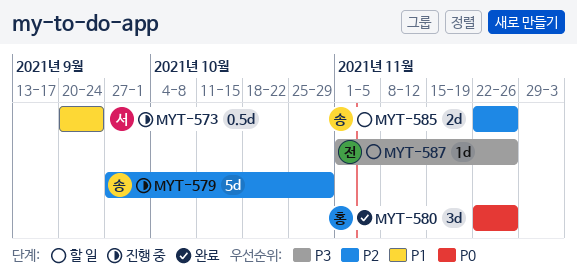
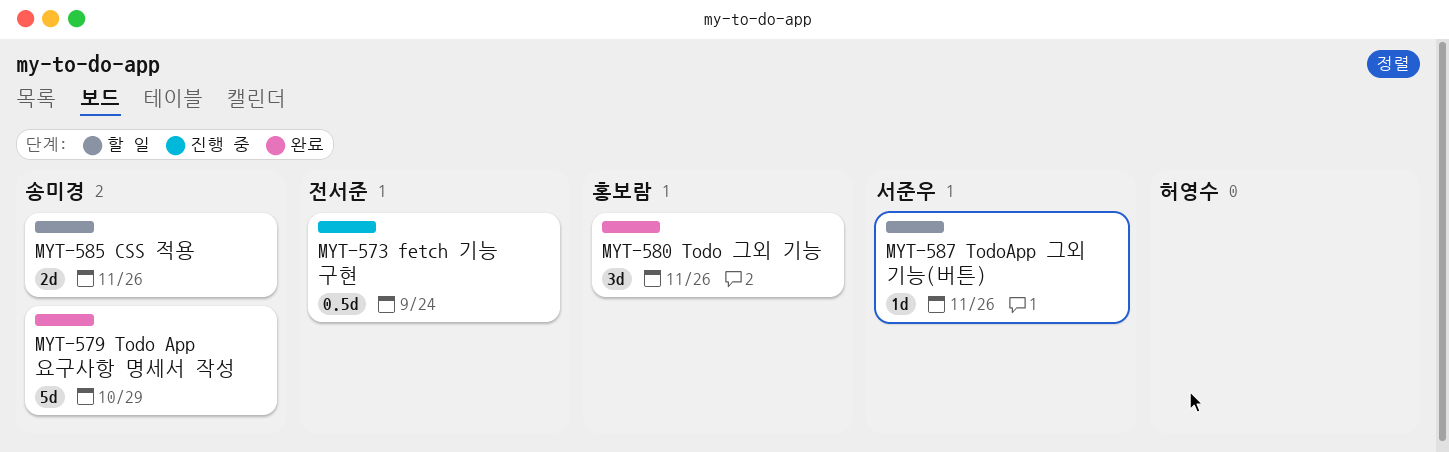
MYT-573, owner: 서준우 -> 전서준
MYT-579, status: 진행 중 -> 완료
MYT-587, owner: 전서준 -> 서준우

